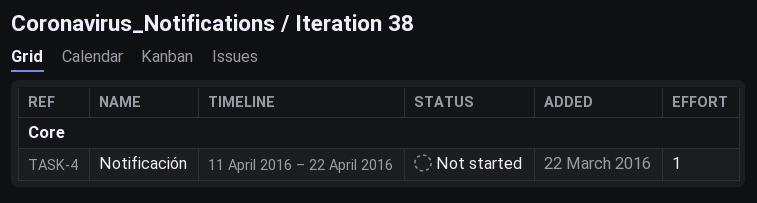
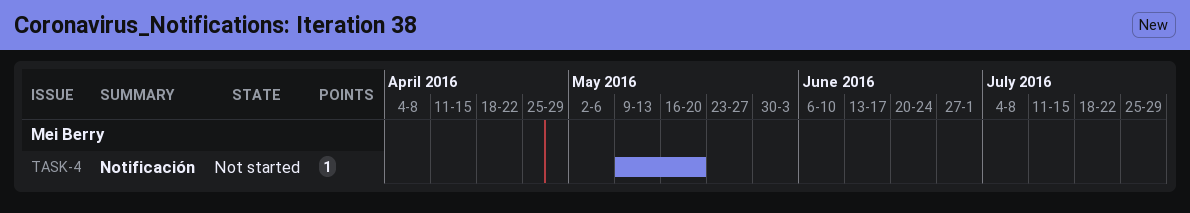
TASK-4, start: Apr 11 -> May 9
TASK-4, due: Apr 22 -> May 20

